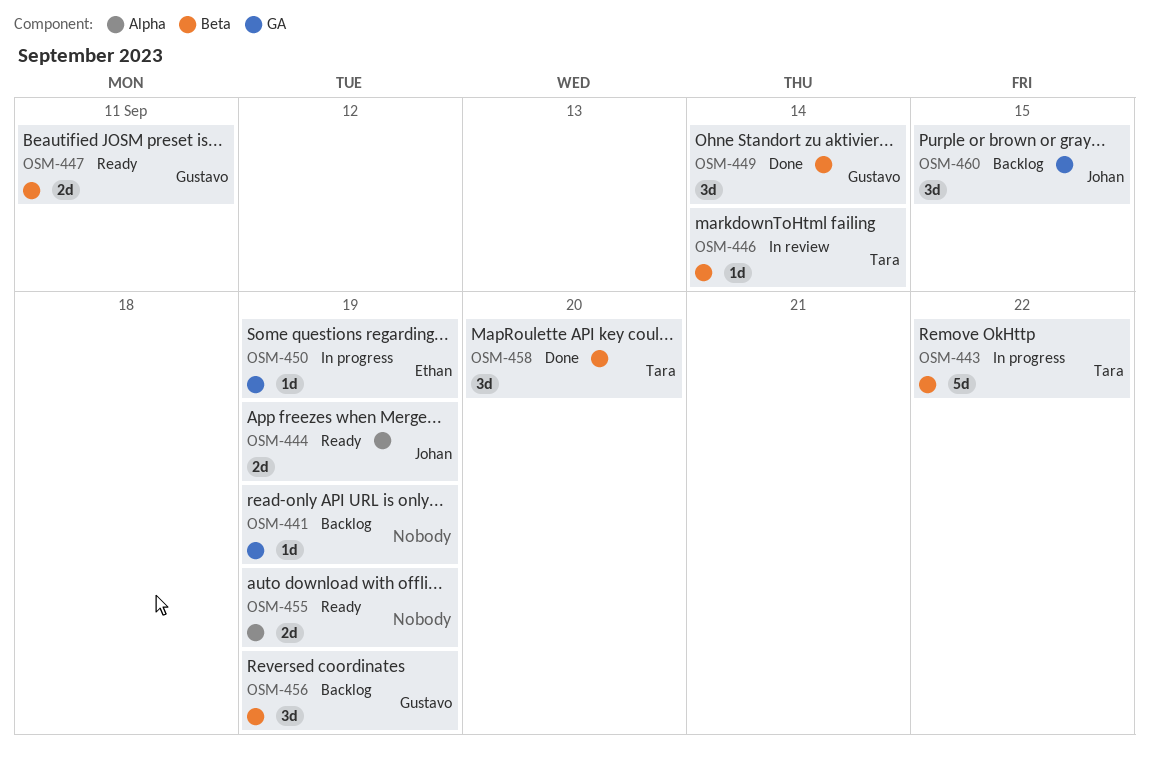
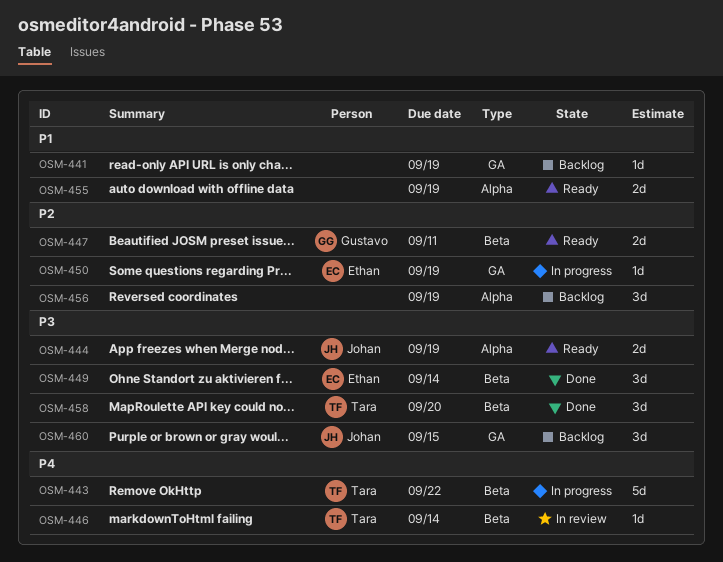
OSM-449, owner: Gustavo -> Ethan
OSM-456, owner: Gustavo -> none
OSM-456, label: Beta -> Alpha

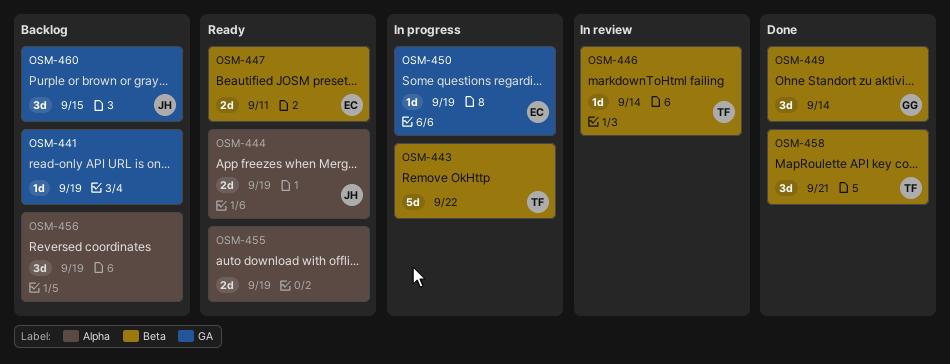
OSM-447, owner: Gustavo -> Ethan
OSM-449, owner: Ethan -> Gustavo
OSM-458, due: Sep 20 -> Sep 21

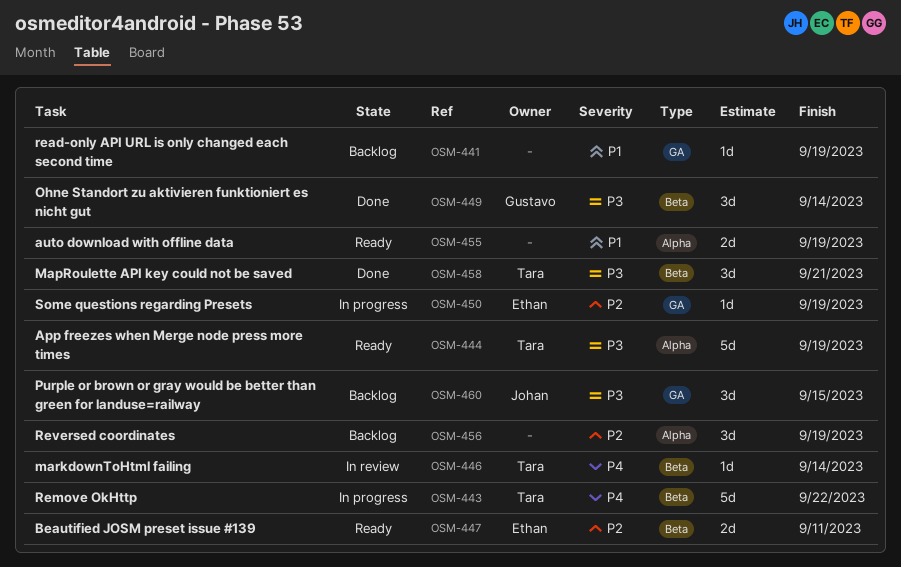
OSM-444, owner: Johan -> Tara
OSM-444, estimate: 2d -> 5d

